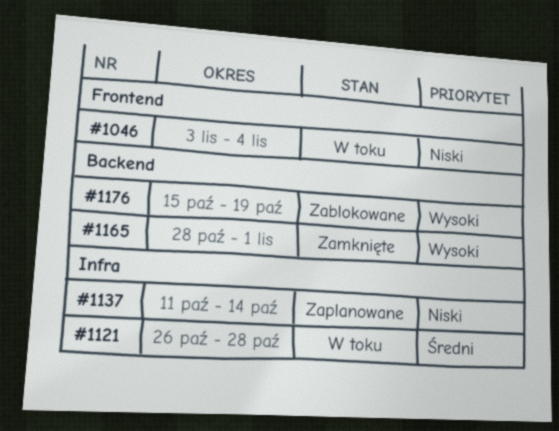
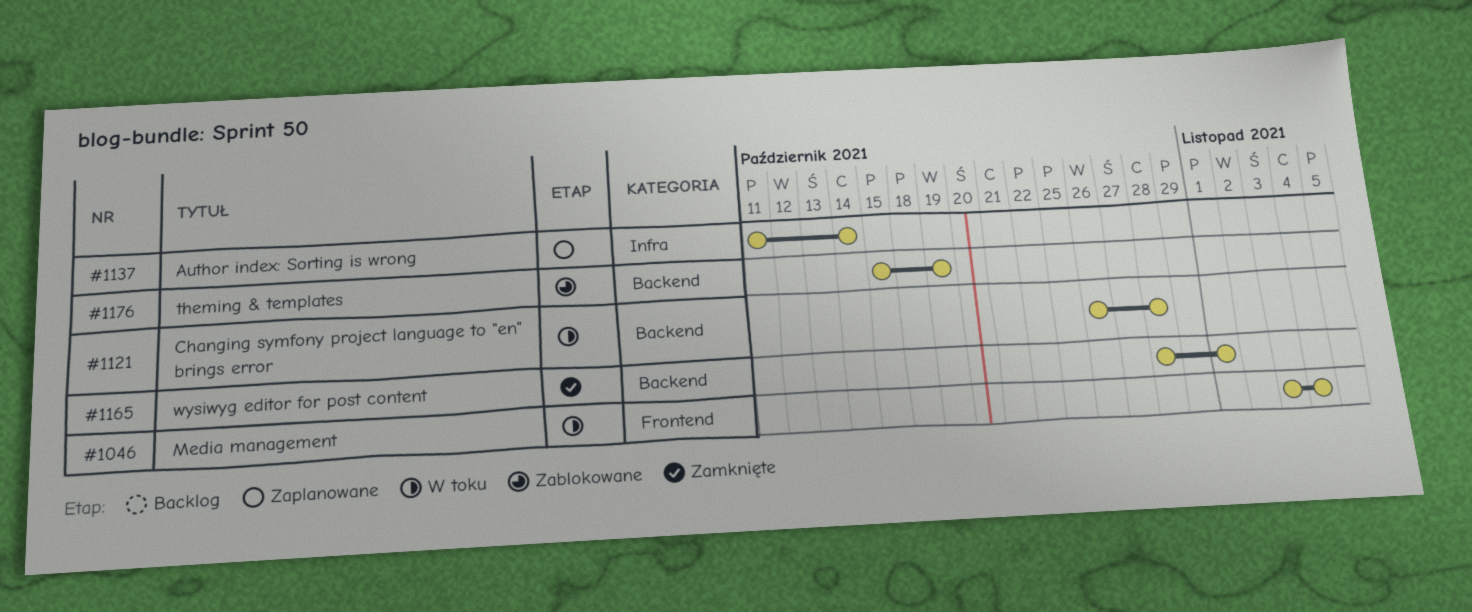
#1121, label: Infra -> Backend

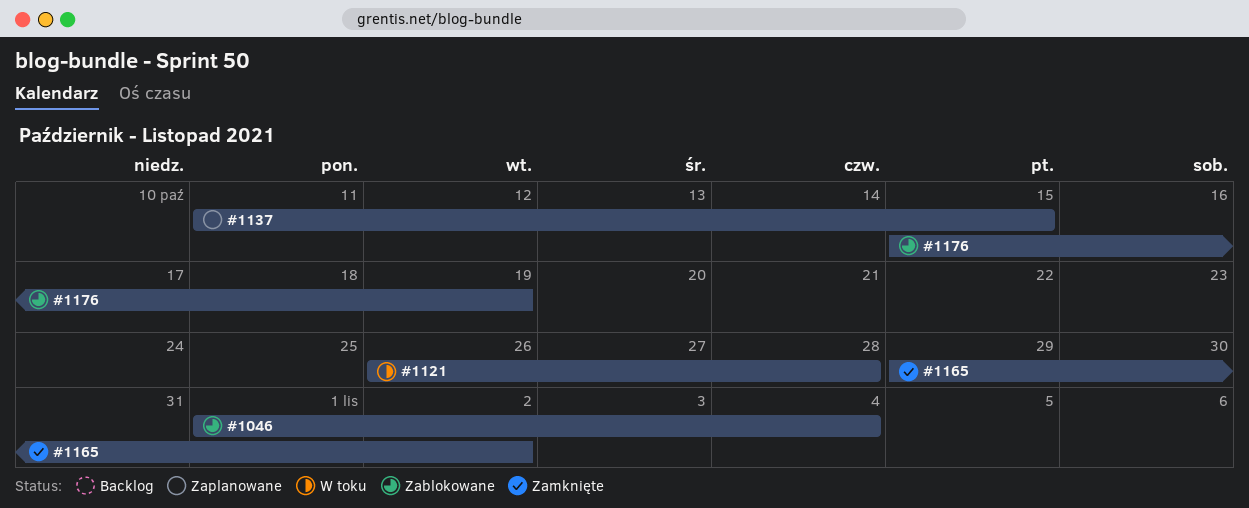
#1046, status: W toku -> Zablokowane
#1046, start: Nov 3 -> Nov 1
#1137, due: Oct 14 -> Oct 15
#1165, start: Oct 28 -> Oct 29
#1165, due: Nov 1 -> Nov 2

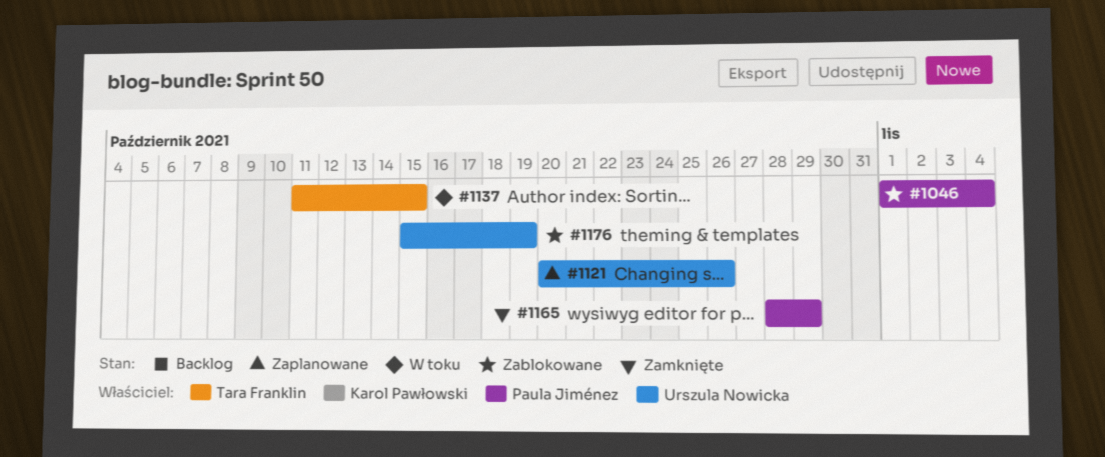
#1121, status: W toku -> Zaplanowane
#1121, start: Oct 26 -> Oct 20
#1121, due: Oct 28 -> Oct 26
#1137, status: Zaplanowane -> W toku
#1165, start: Oct 29 -> Oct 28
#1165, due: Nov 2 -> Oct 29

